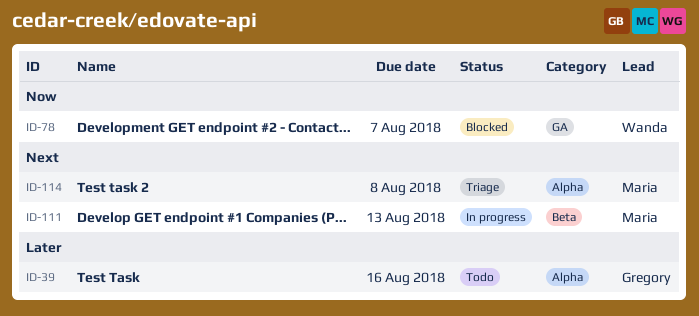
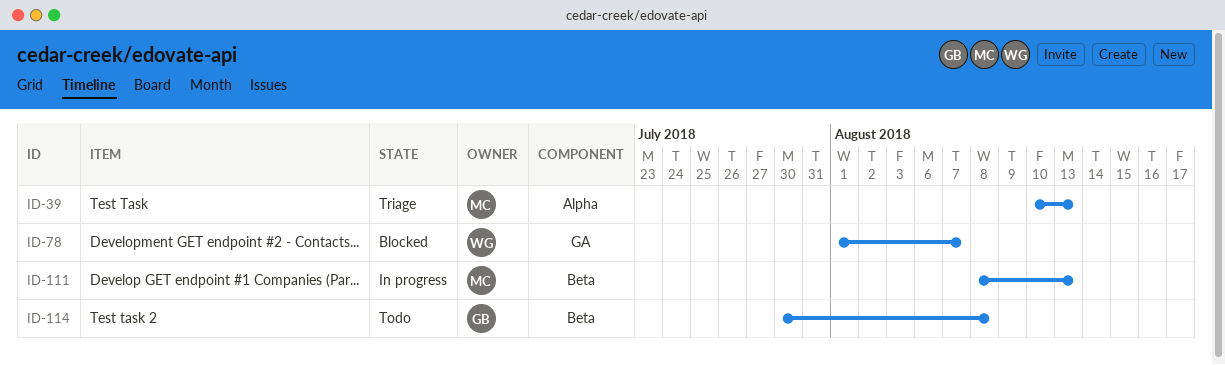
ID-39, status: Todo -> Triage
ID-39, owner: Gregory -> Maria
ID-39, due: Aug 16 -> Aug 13
ID-114, status: Triage -> Todo
ID-114, owner: Maria -> Gregory
ID-114, label: Alpha -> Beta

